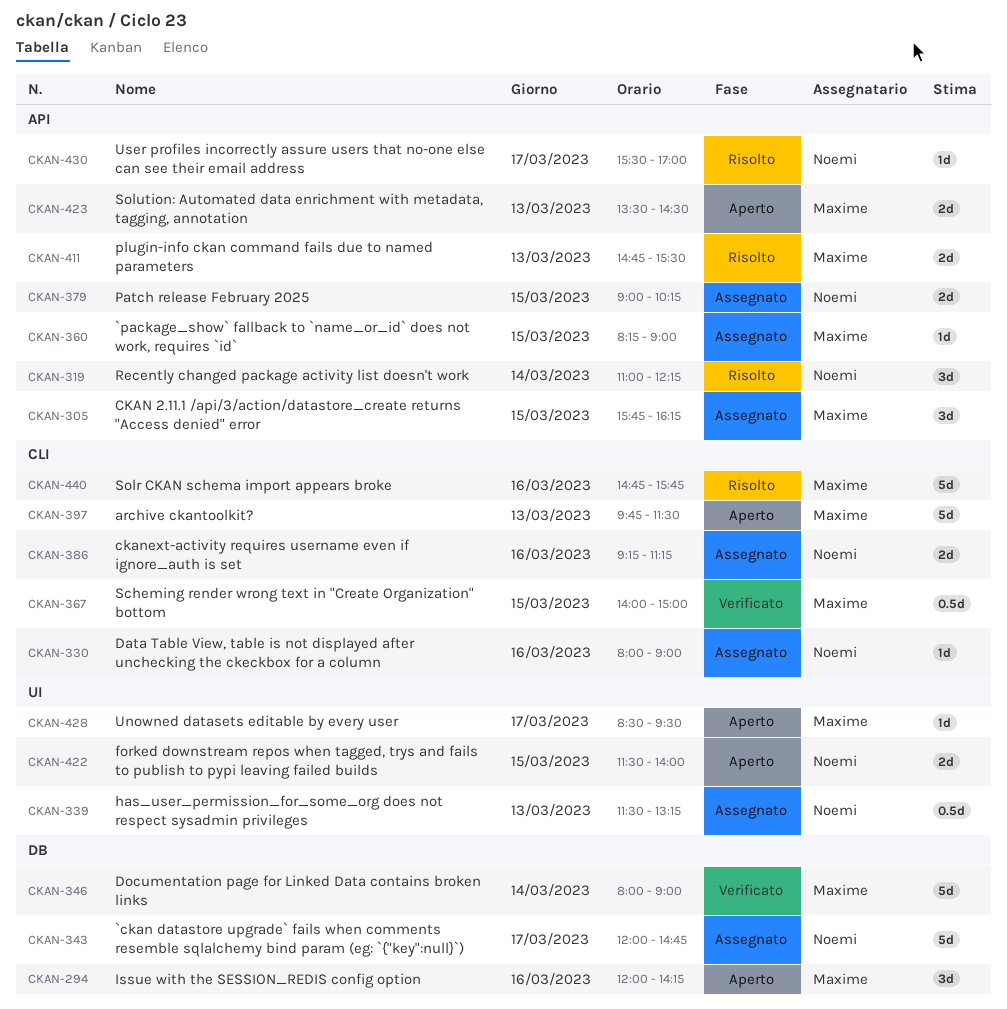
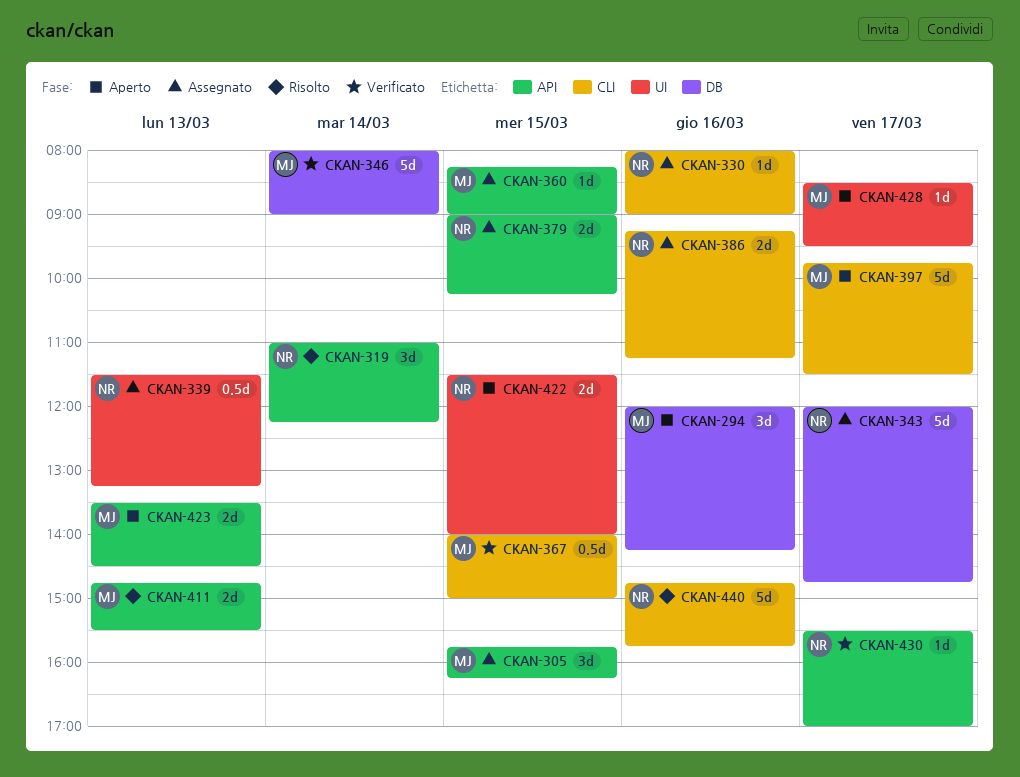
CKAN-397, day: Mar 13 -> Mar 17
CKAN-430, status: Risolto -> Verificato
CKAN-440, owner: Maxime -> Noemi

